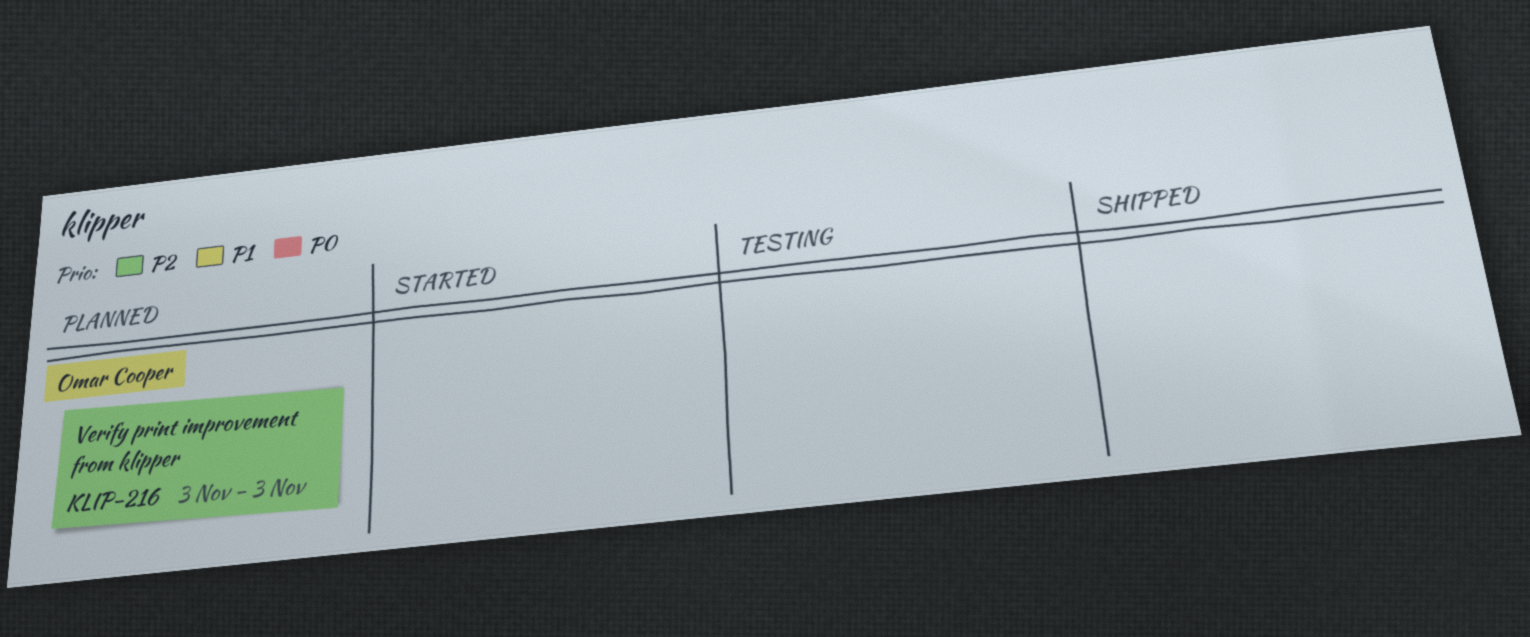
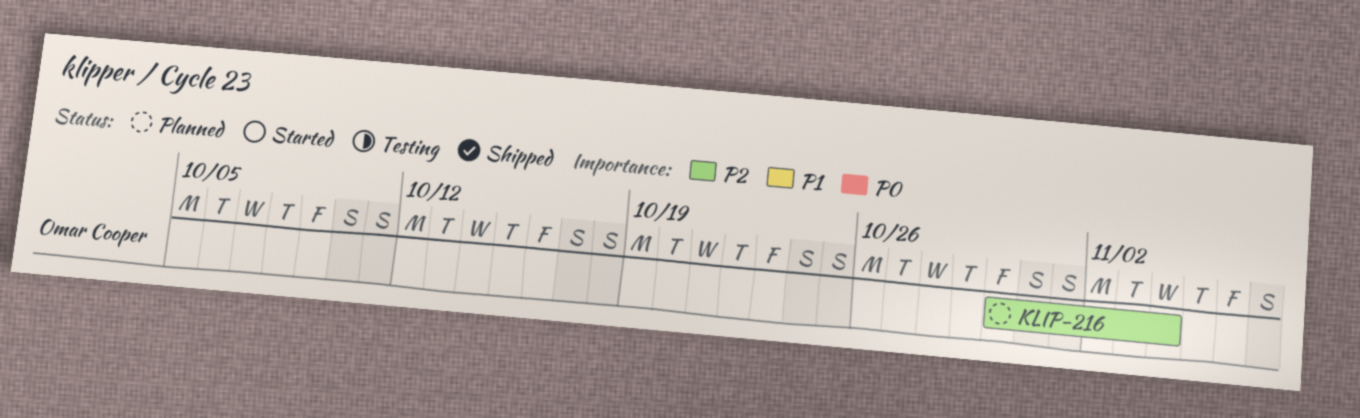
KLIP-216, start: Nov 3 -> Oct 30
KLIP-216, due: Nov 3 -> Nov 4

